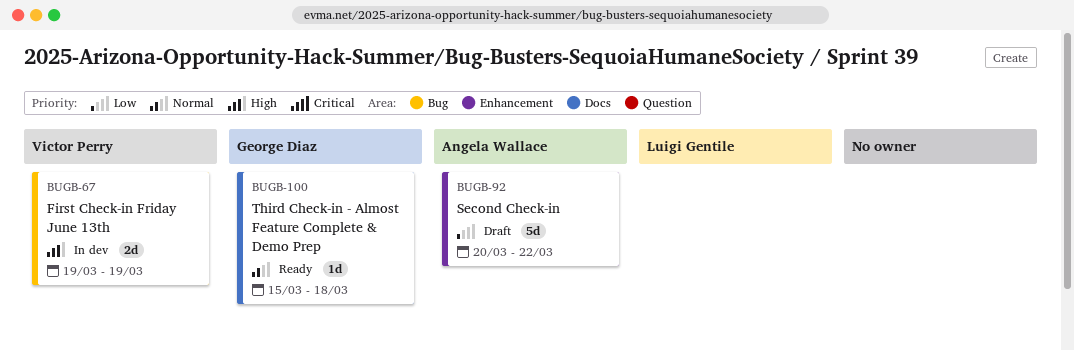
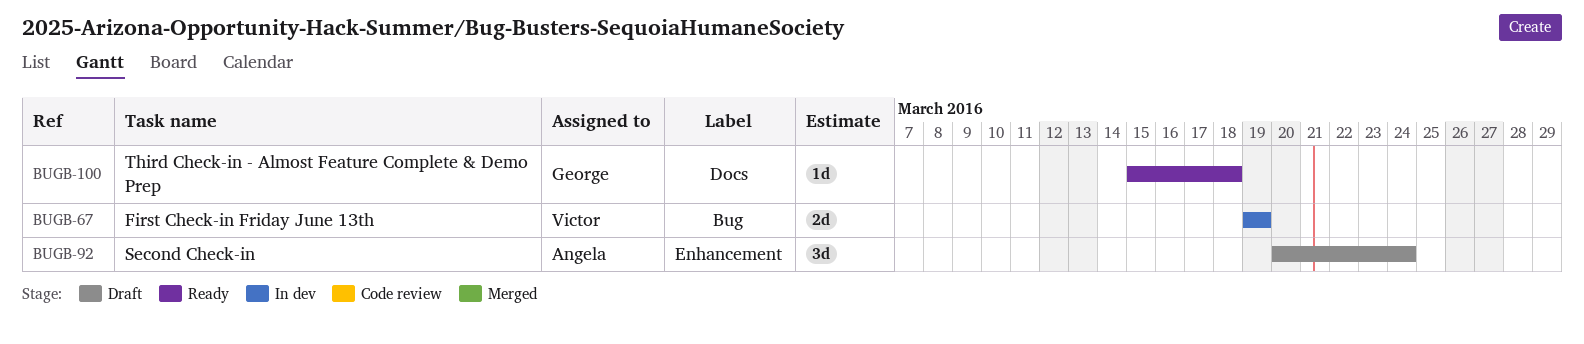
BUGB-92, estimate: 5d -> 3d
BUGB-92, due: Mar 22 -> Mar 24

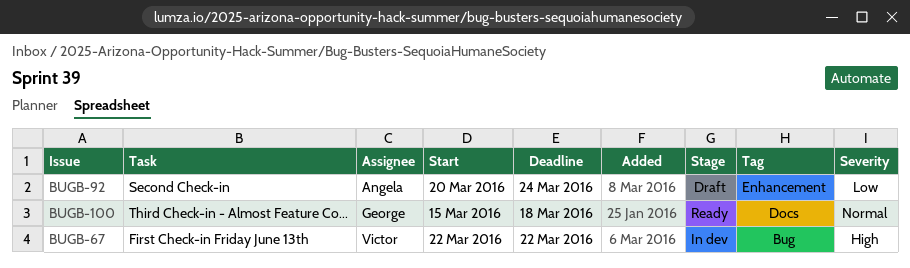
BUGB-67, start: Mar 19 -> Mar 22
BUGB-67, due: Mar 19 -> Mar 22

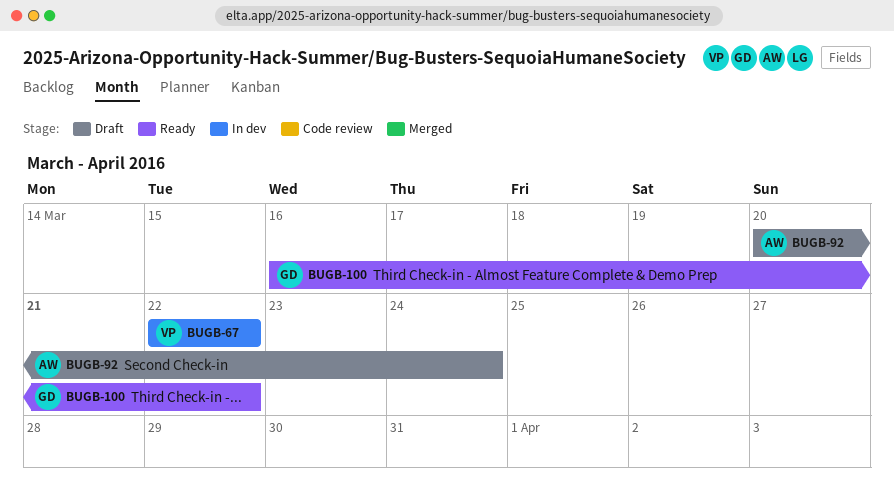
BUGB-100, start: Mar 15 -> Mar 16
BUGB-100, due: Mar 18 -> Mar 22

